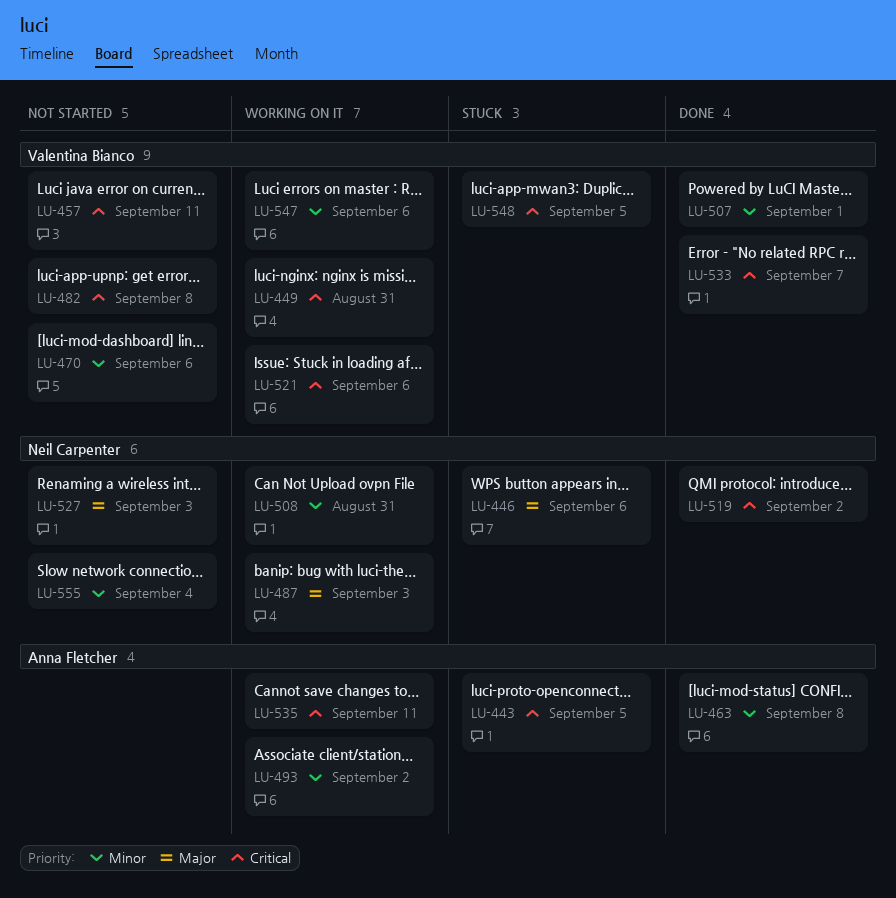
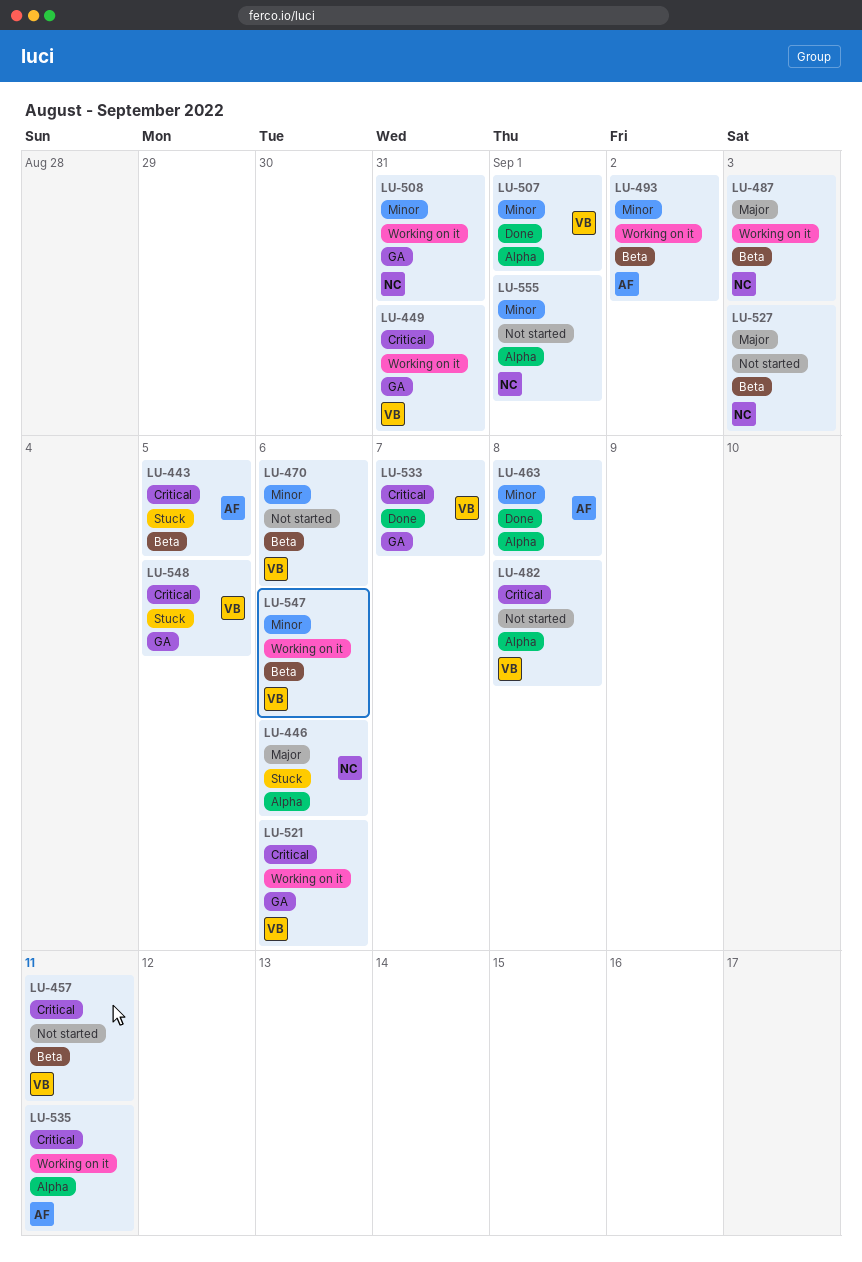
LU-519: present -> none
LU-555, due: Sep 4 -> Sep 1

